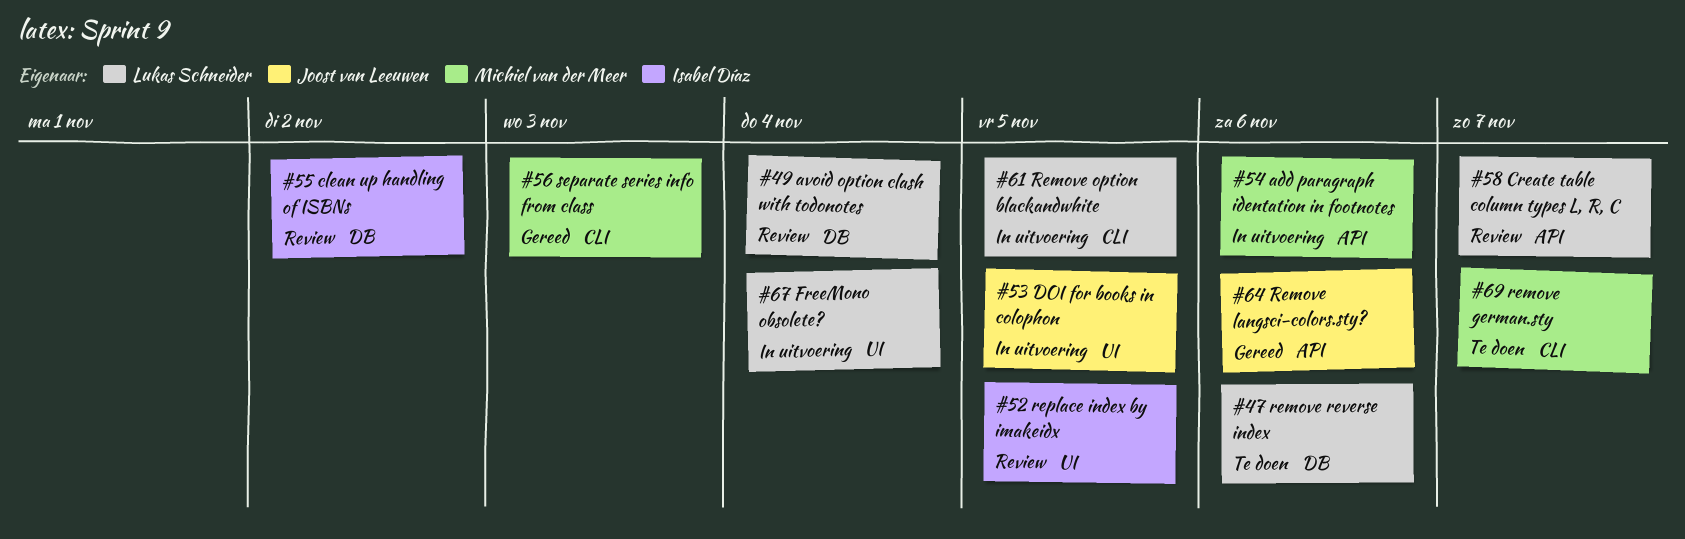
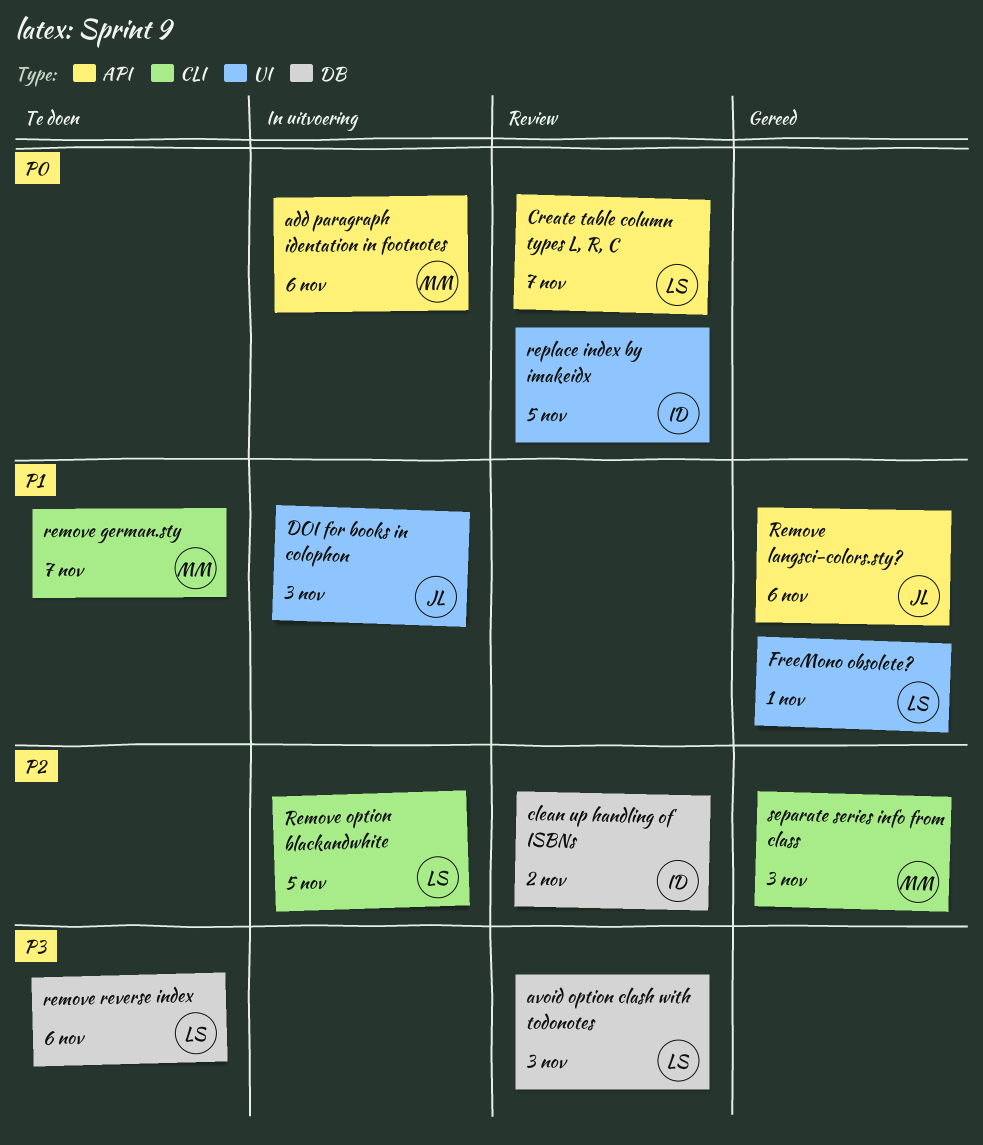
avoid option clash with todonotes, due: Nov 4 -> Nov 3
DOI for books in colophon, due: Nov 5 -> Nov 3
FreeMono obsolete?, status: In uitvoering -> Gereed
FreeMono obsolete?, due: Nov 4 -> Nov 1

